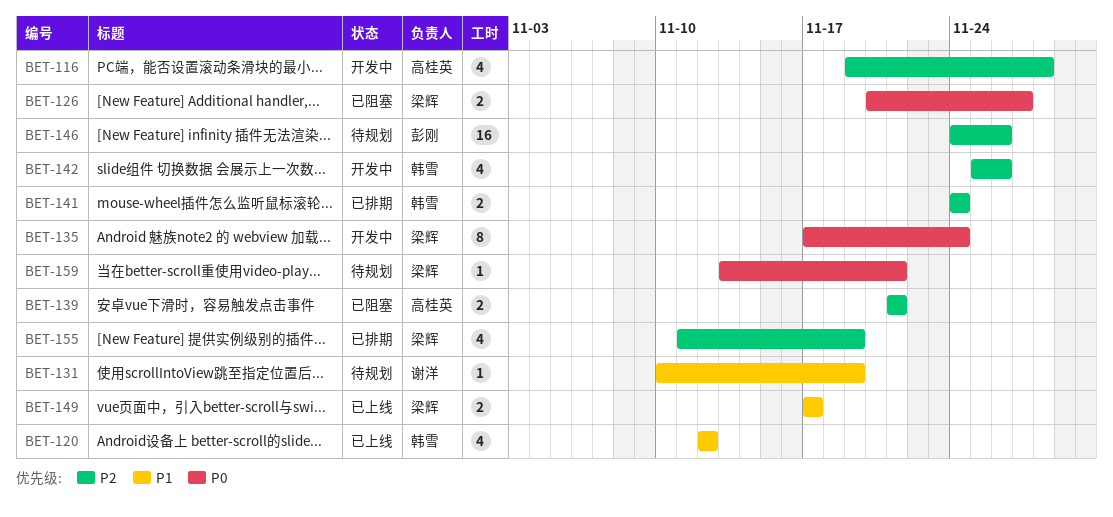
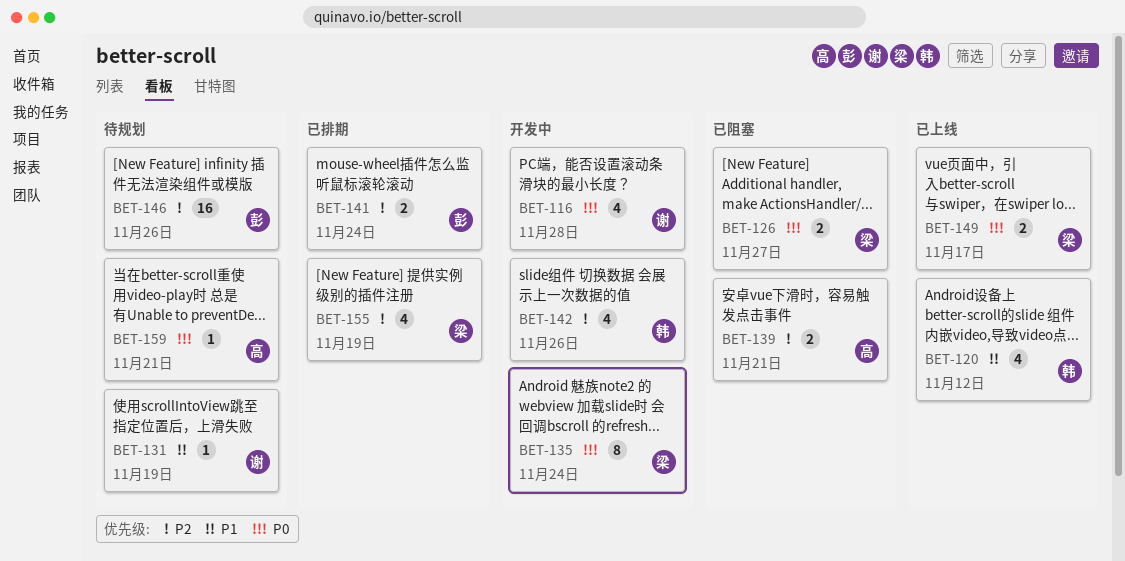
BET-116, owner: 高桂英 -> 谢洋
BET-116, priority: P2 -> P0
BET-141, owner: 韩雪 -> 彭刚
BET-149, priority: P1 -> P0
BET-159, owner: 梁辉 -> 高桂英

